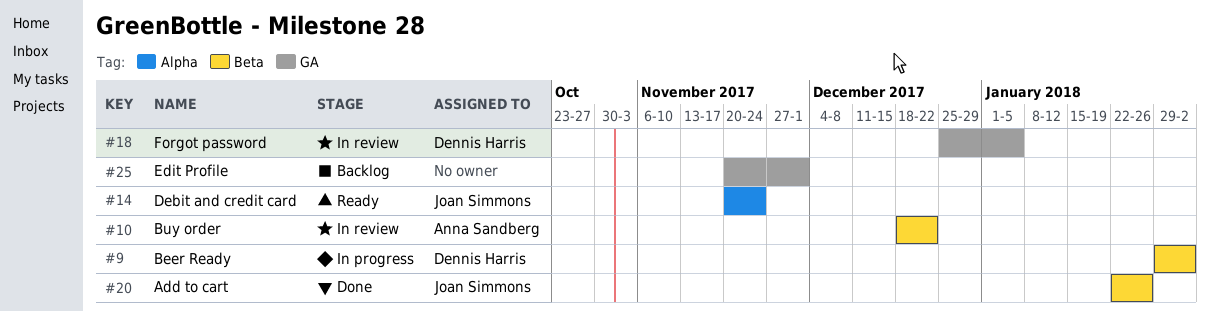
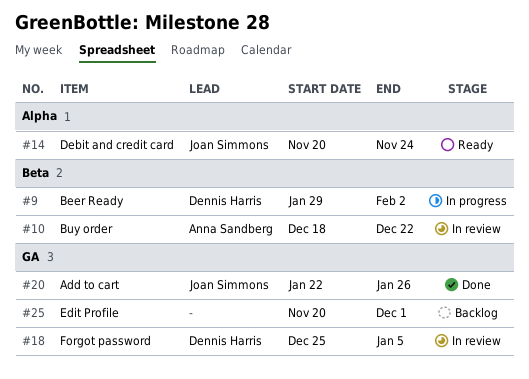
#20, label: Beta -> GA

